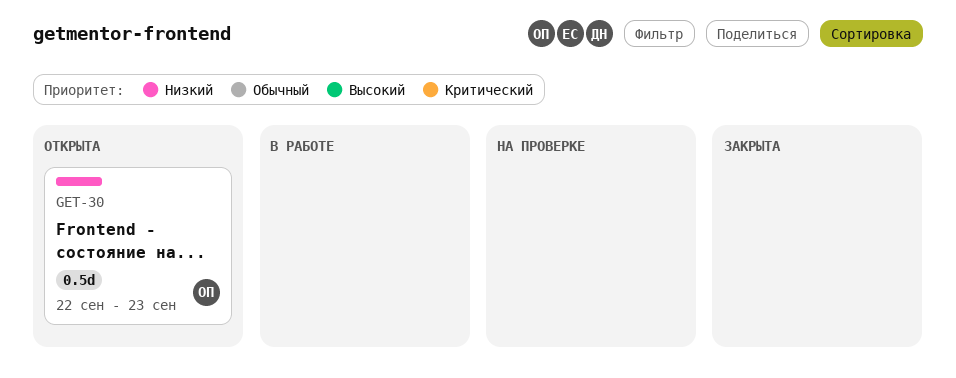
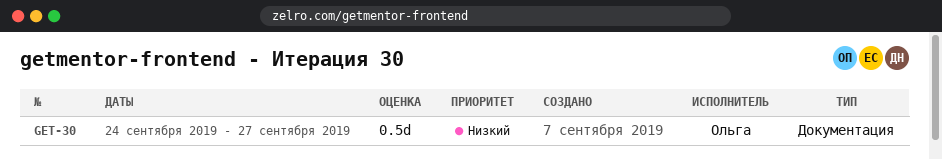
GET-30, start: Sep 22 -> Sep 24
GET-30, due: Sep 23 -> Sep 27

